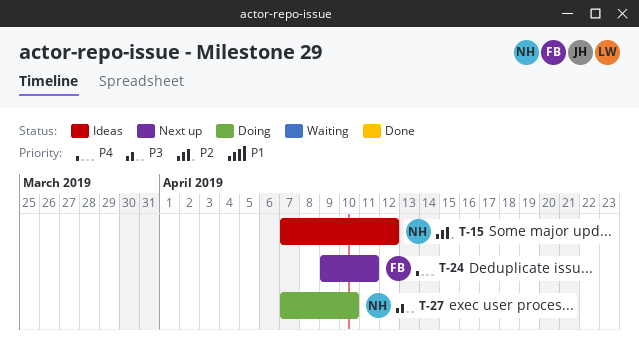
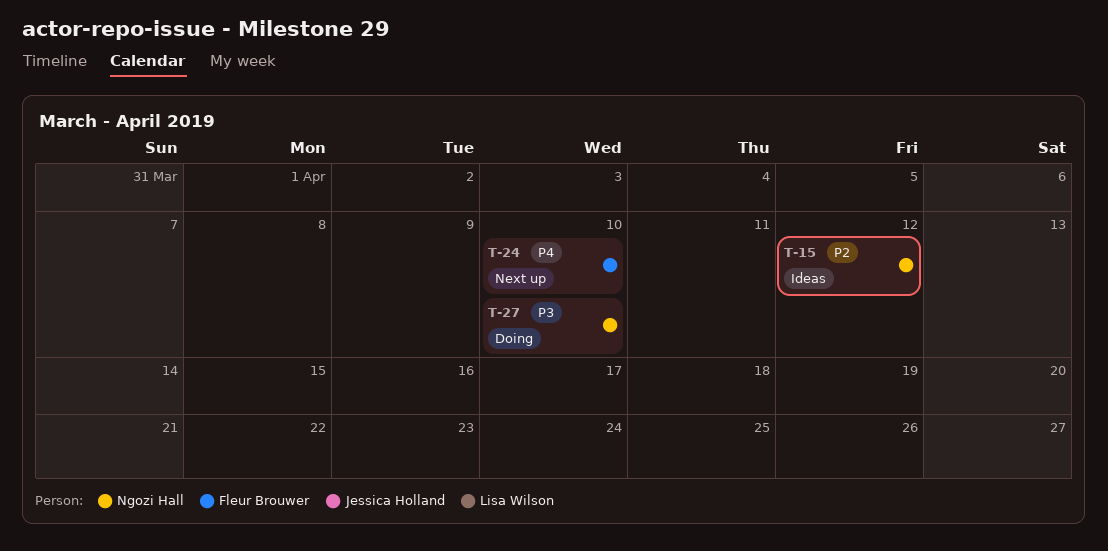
T-24, due: Apr 11 -> Apr 10

